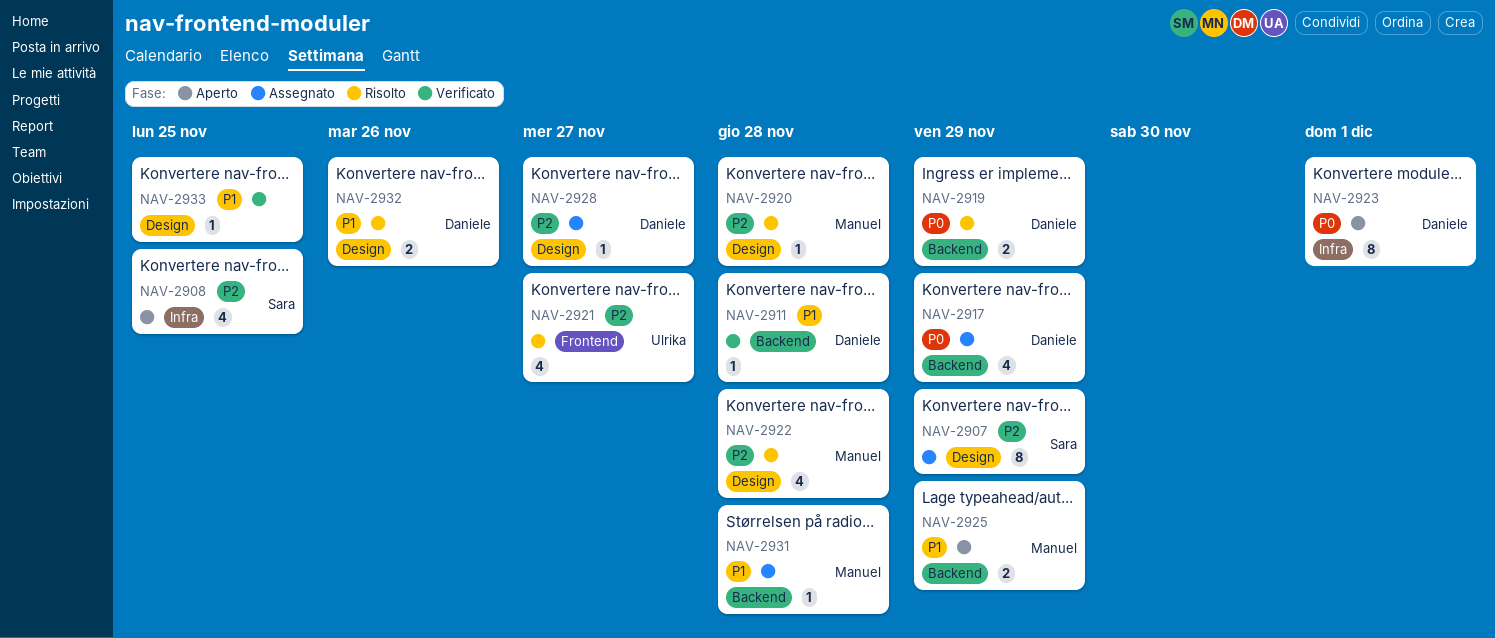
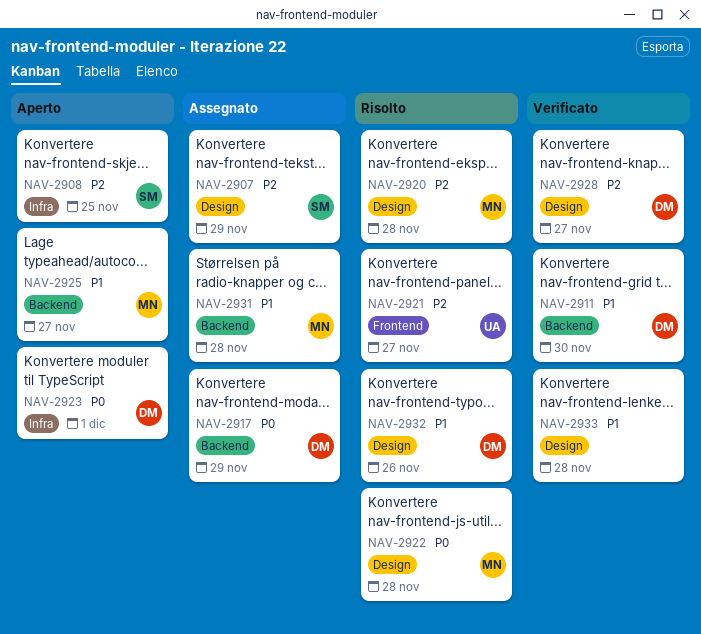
NAV-2911, due: Nov 28 -> Nov 30
NAV-2919: present -> none
NAV-2922, priority: P2 -> P0
NAV-2925, due: Nov 29 -> Nov 27
NAV-2928, status: Assegnato -> Verificato
NAV-2933, due: Nov 25 -> Nov 28

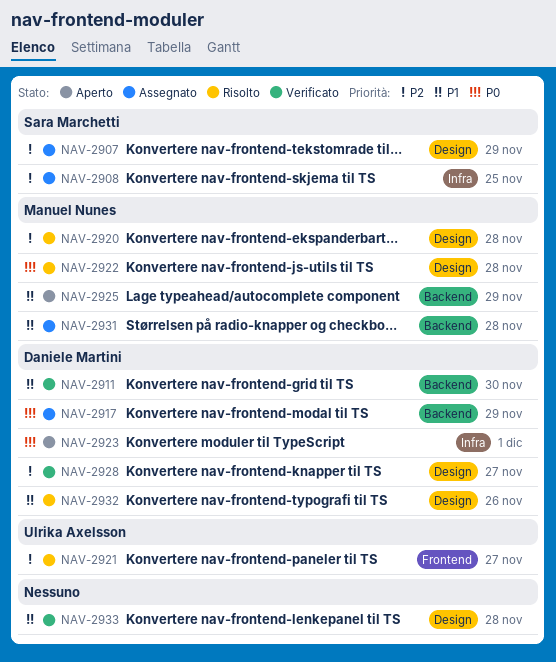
NAV-2908, status: Aperto -> Assegnato
NAV-2925, due: Nov 27 -> Nov 29

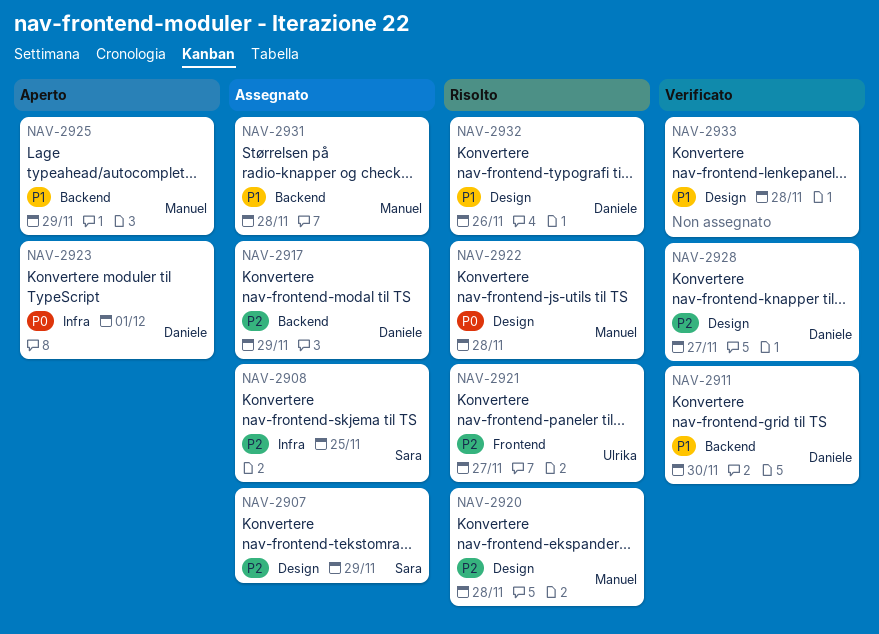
NAV-2917, priority: P0 -> P2

